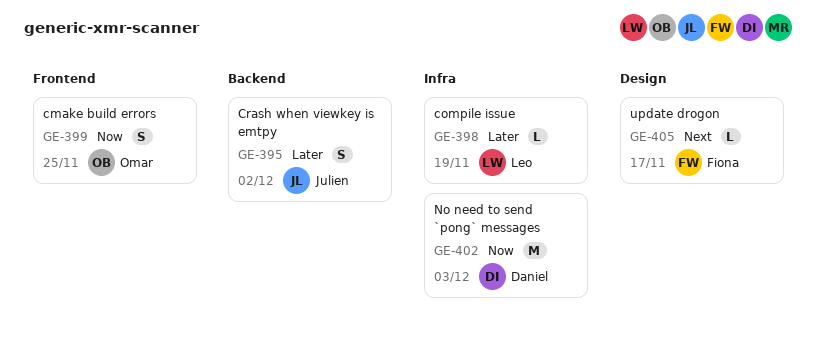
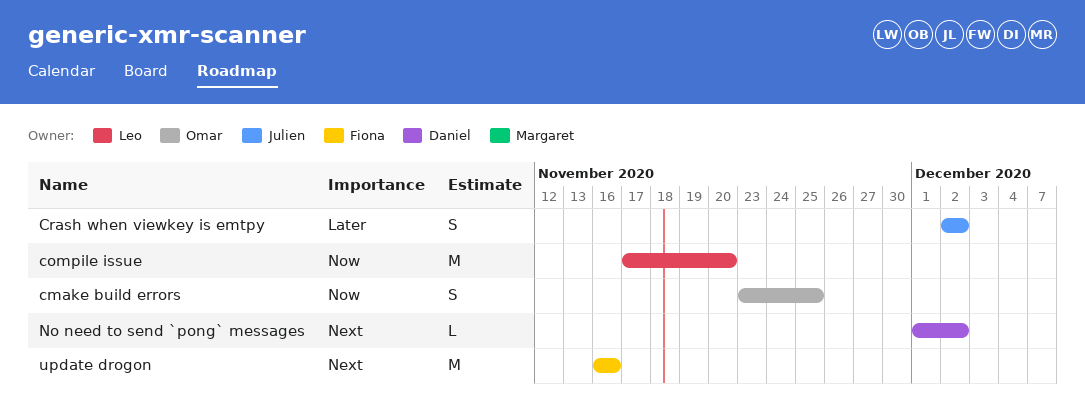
compile issue, priority: Later -> Now
compile issue, estimate: L -> M
compile issue, due: Nov 19 -> Nov 20
No need to send `pong` messages, priority: Now -> Next
No need to send `pong` messages, estimate: M -> L
No need to send `pong` messages, due: Dec 3 -> Dec 2
update drogon, estimate: L -> M
update drogon, due: Nov 17 -> Nov 16

